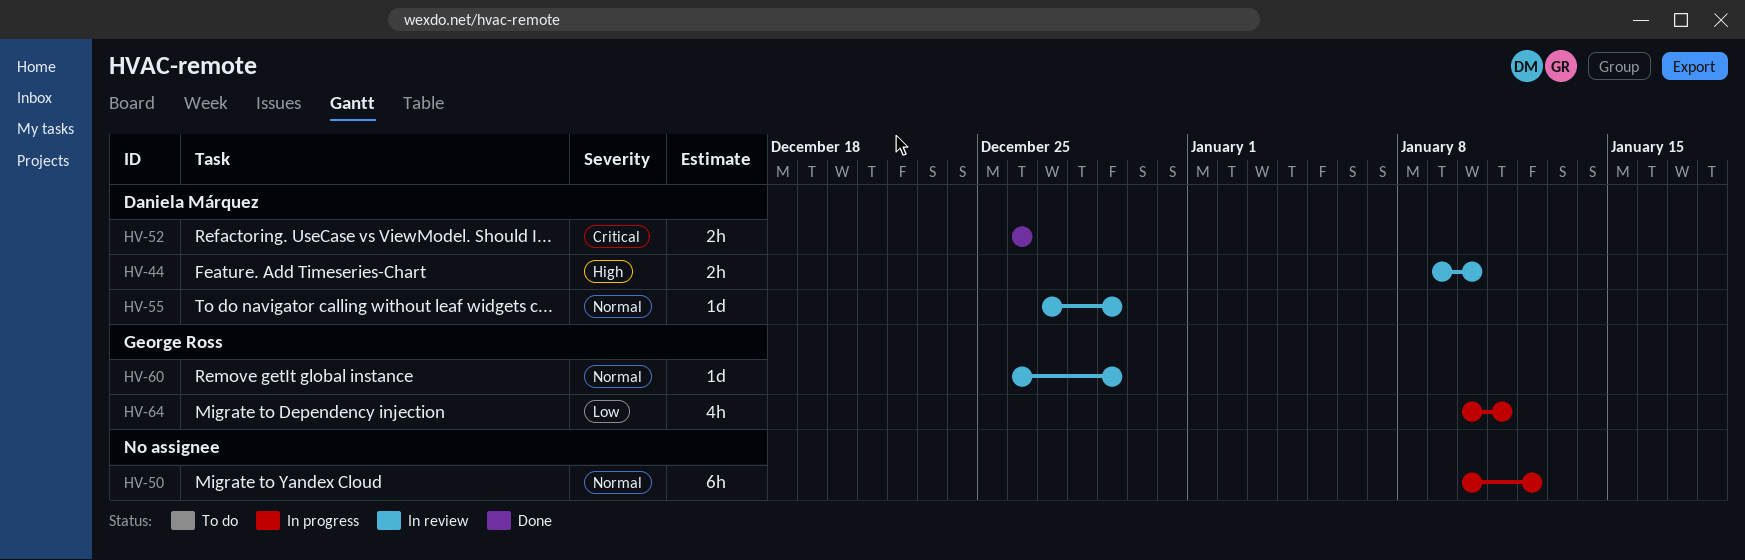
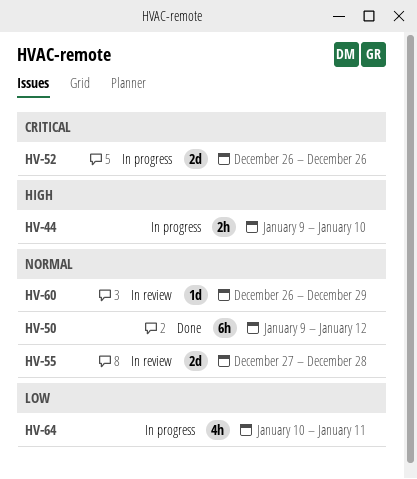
HV-44, status: In review -> In progress
HV-50, status: In progress -> Done
HV-50, start: Jan 10 -> Jan 9
HV-52, status: Done -> In progress
HV-52, estimate: 2h -> 2d
HV-55, estimate: 1d -> 2d
HV-55, due: Dec 29 -> Dec 28

